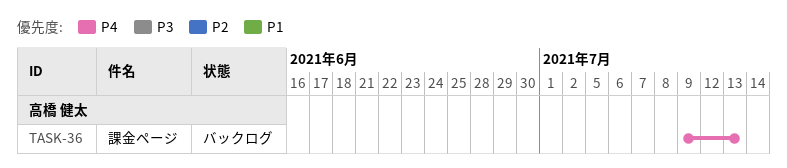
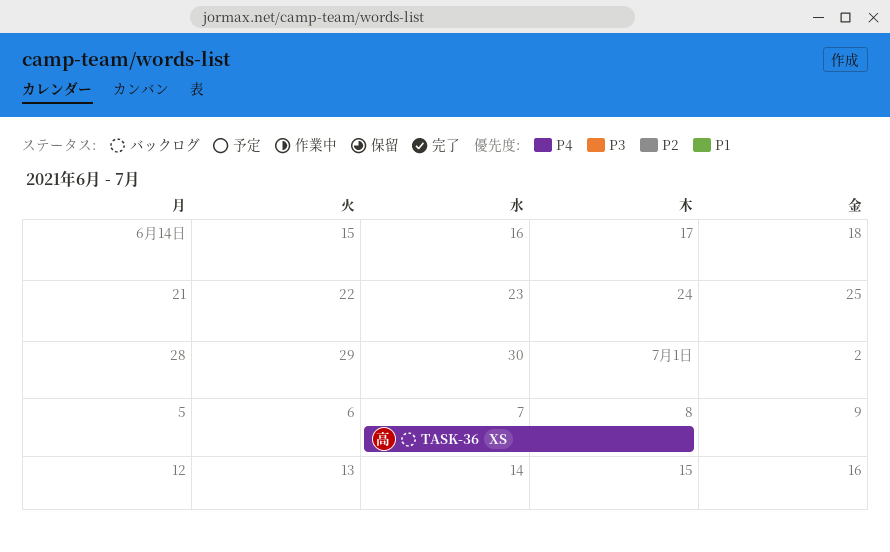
TASK-36, start: Jul 9 -> Jul 7
TASK-36, due: Jul 13 -> Jul 8

